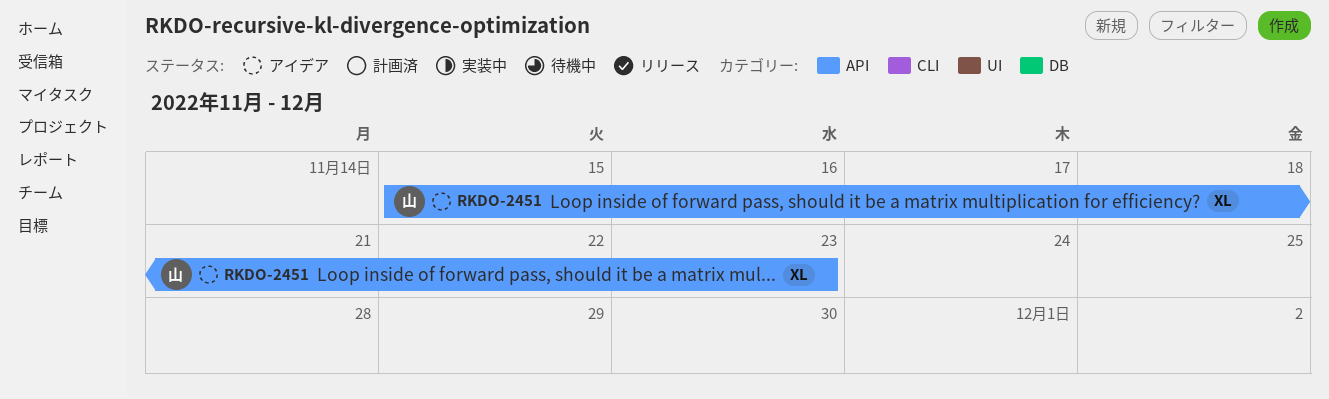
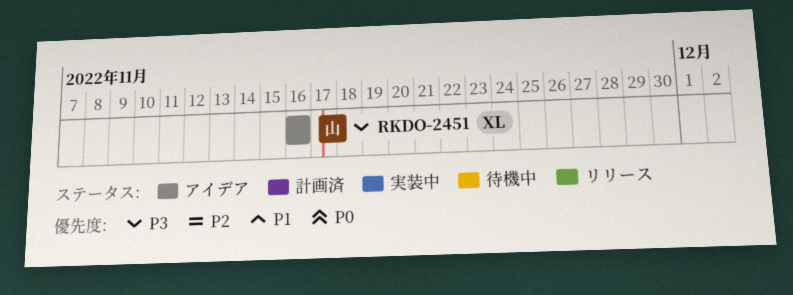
RKDO-2451, start: Nov 15 -> Nov 16
RKDO-2451, due: Nov 23 -> Nov 16

